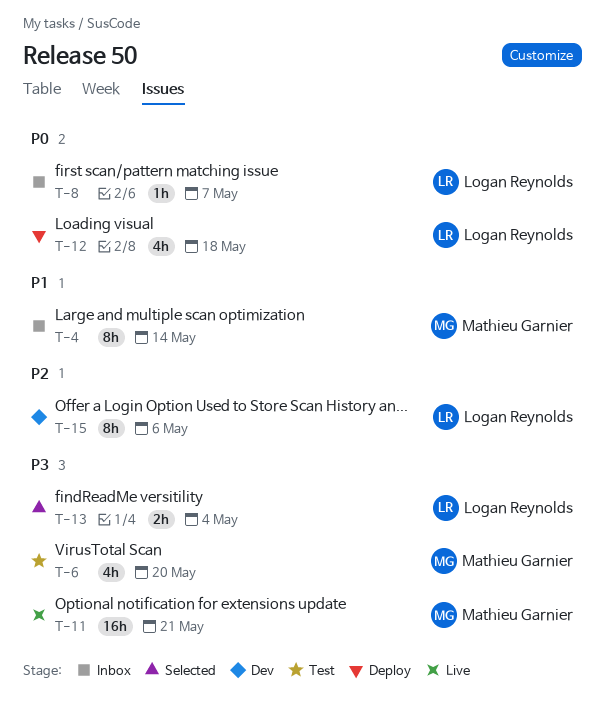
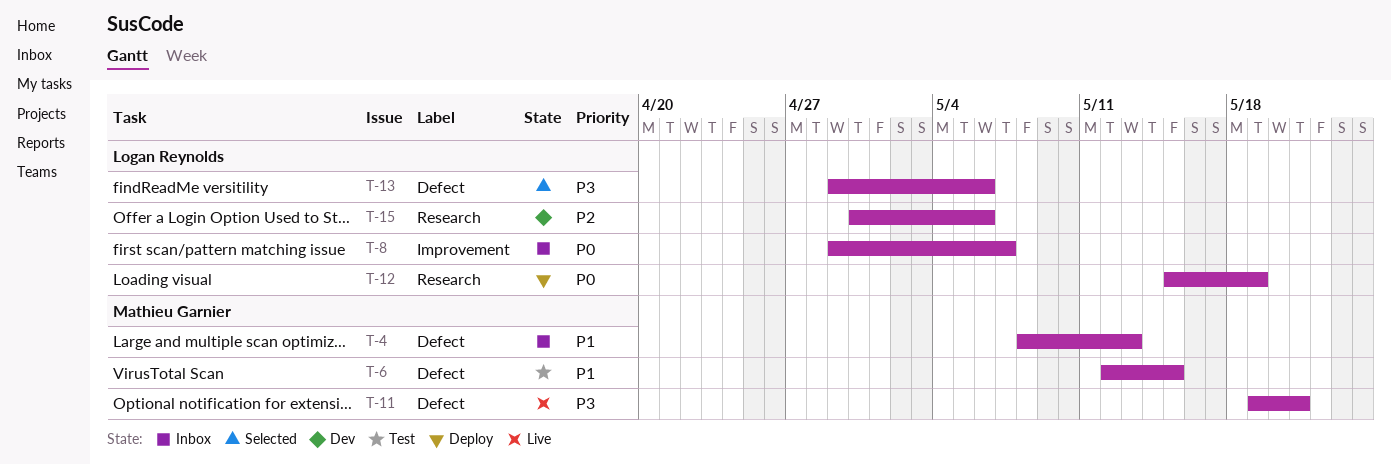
T-4, due: May 14 -> May 13
T-6, priority: P3 -> P1
T-6, due: May 20 -> May 15
T-12, due: May 18 -> May 19
T-13, due: May 4 -> May 6

